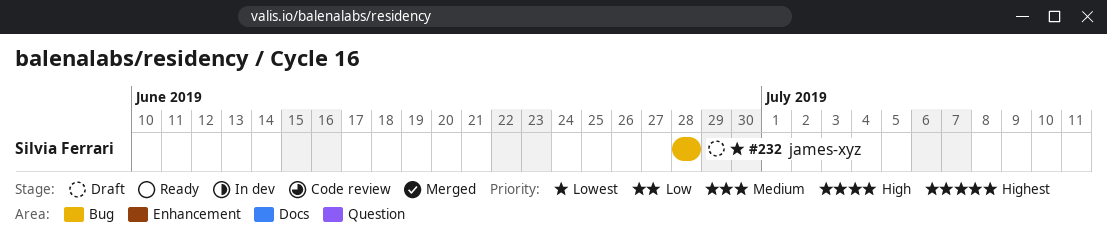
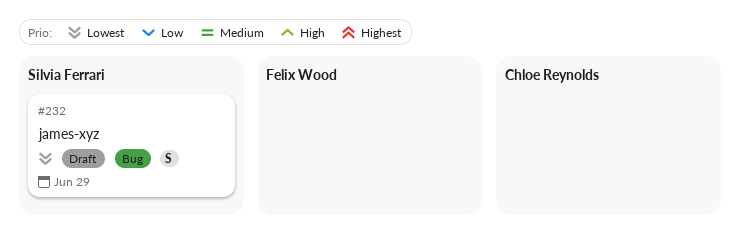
#232, due: Jun 28 -> Jun 29

